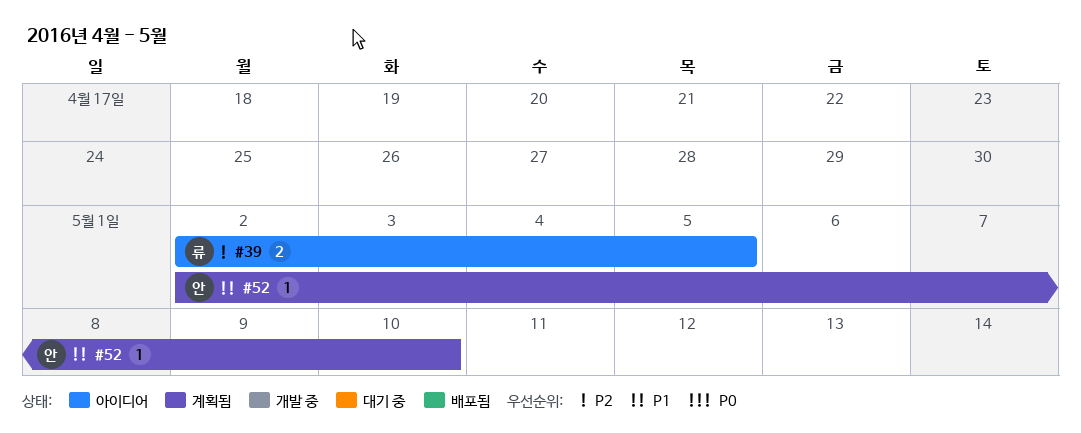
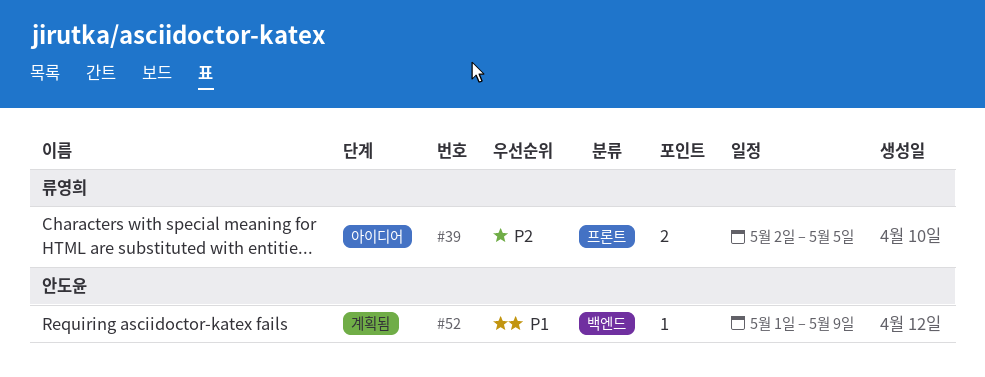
#52, start: May 2 -> May 1
#52, due: May 10 -> May 9

